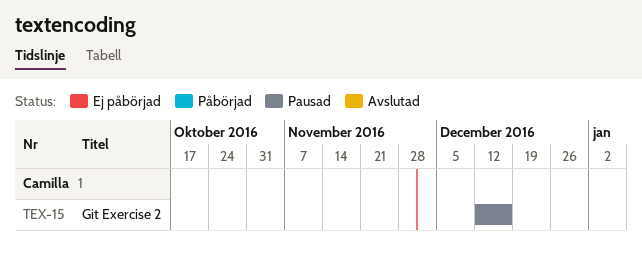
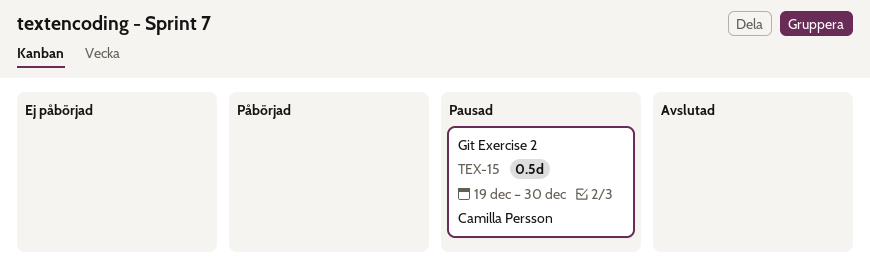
TEX-15, start: Dec 12 -> Dec 19
TEX-15, due: Dec 16 -> Dec 30

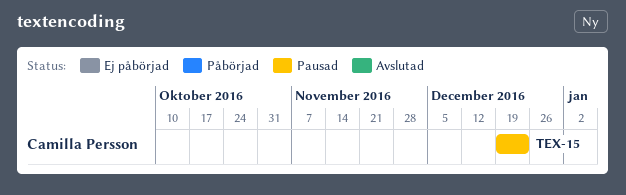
TEX-15, due: Dec 30 -> Dec 23

